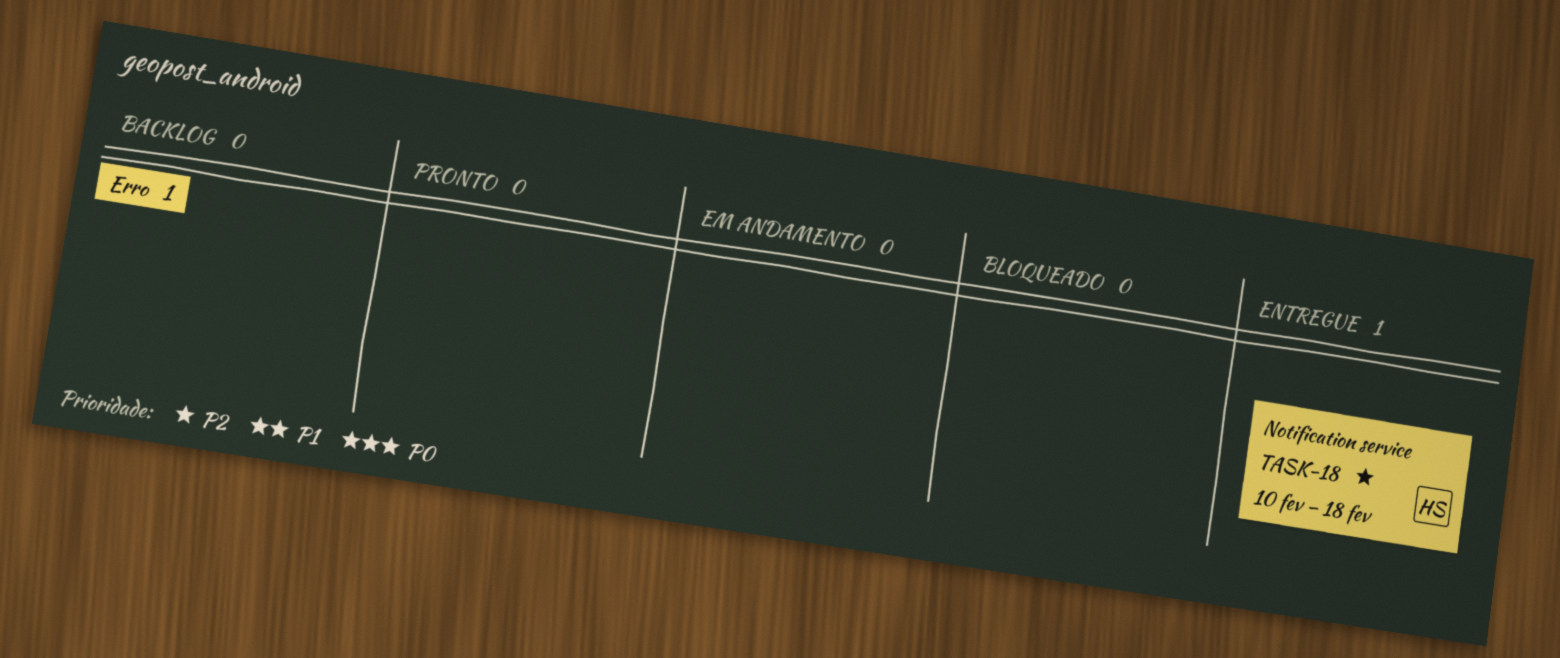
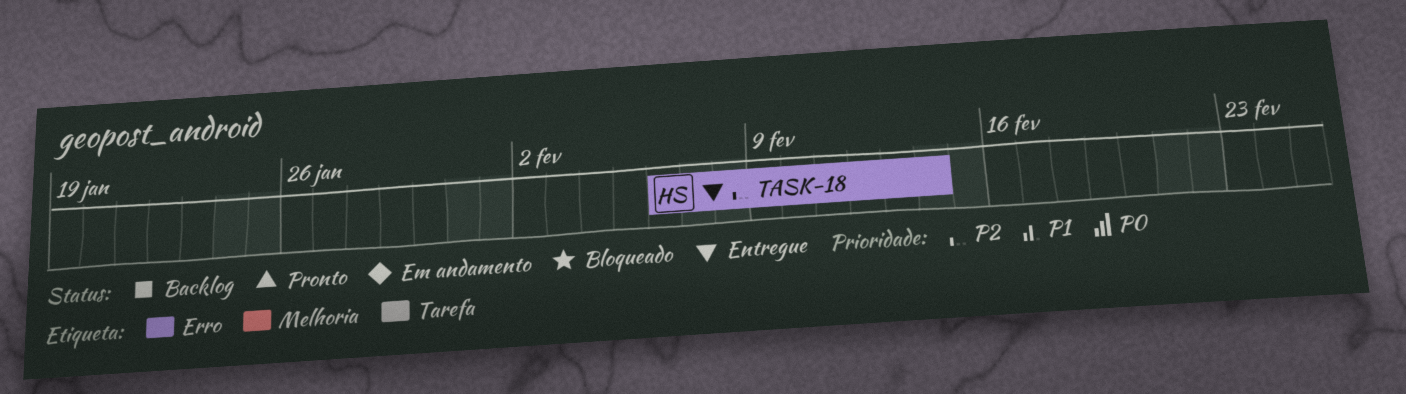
TASK-18, start: Feb 10 -> Feb 6
TASK-18, due: Feb 18 -> Feb 14

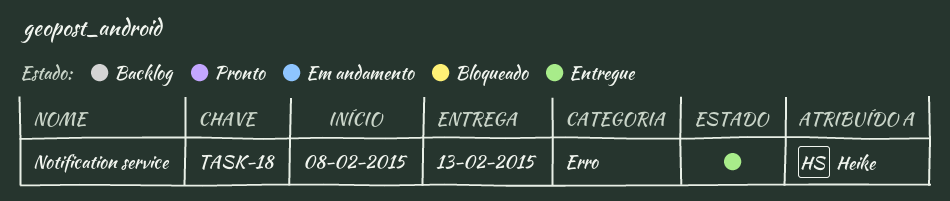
TASK-18, start: Feb 6 -> Feb 8
TASK-18, due: Feb 14 -> Feb 13

